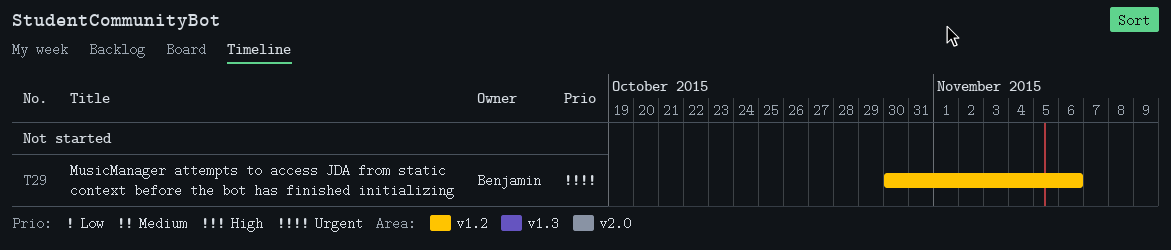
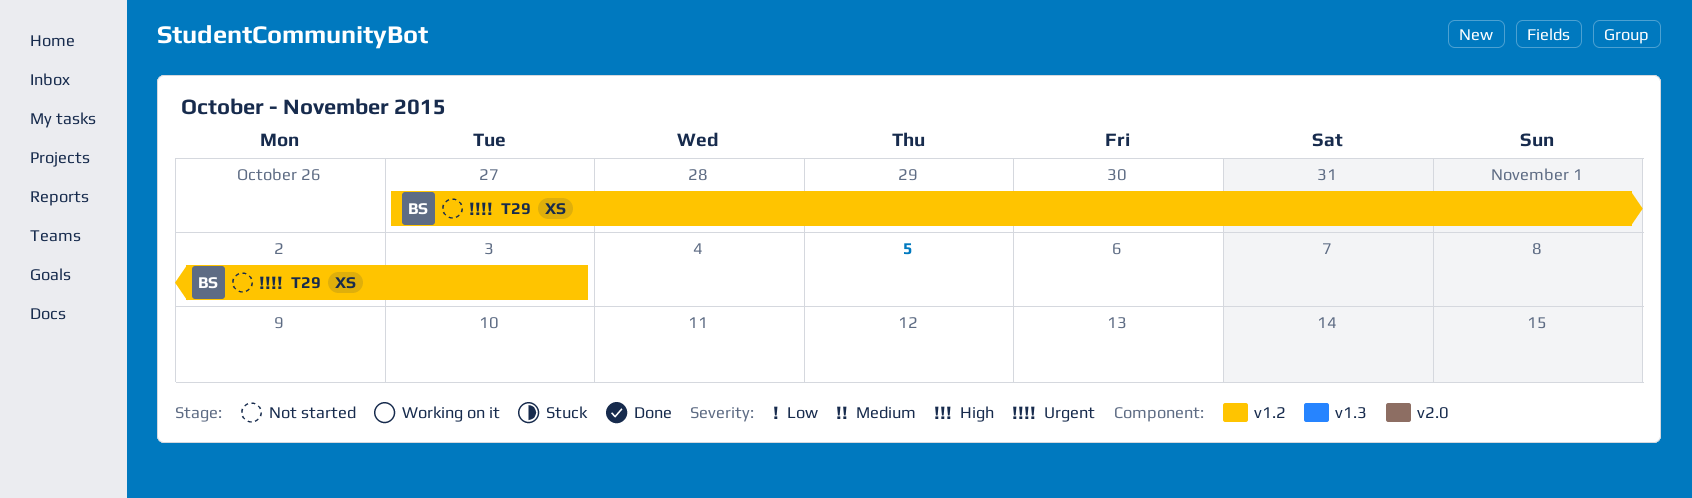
T29, start: Oct 30 -> Oct 27
T29, due: Nov 6 -> Nov 3

